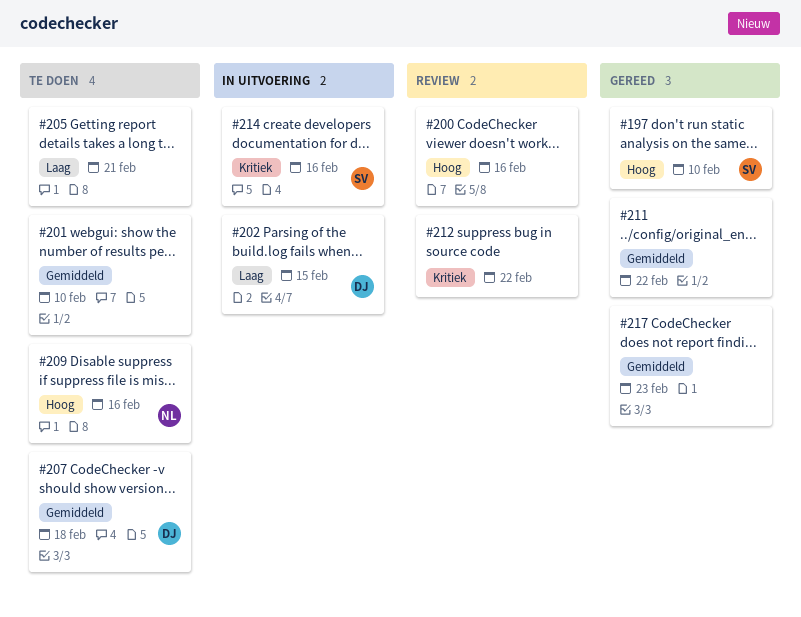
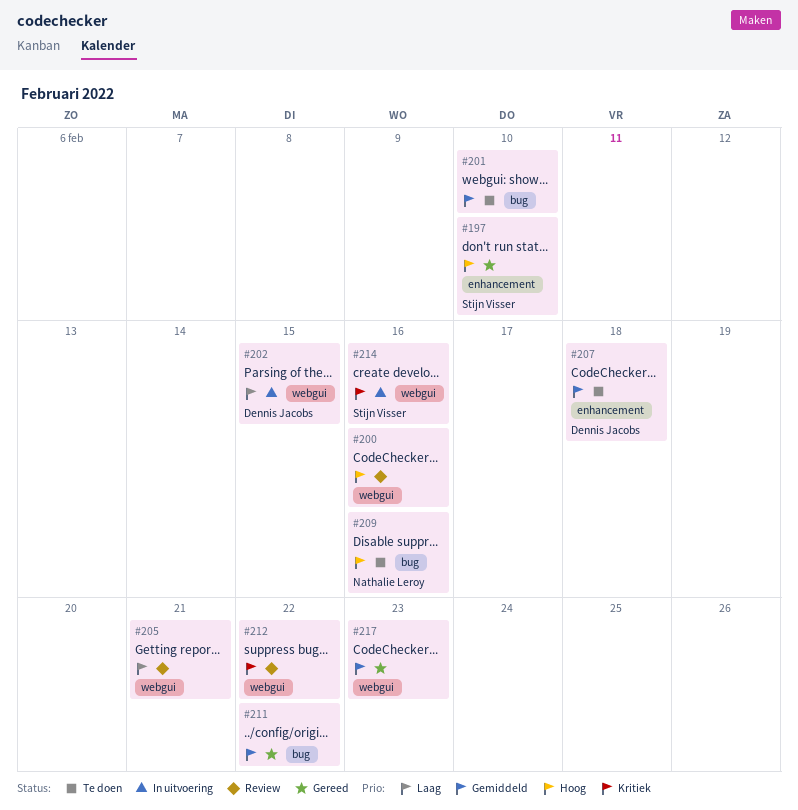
#205, status: Te doen -> Review

